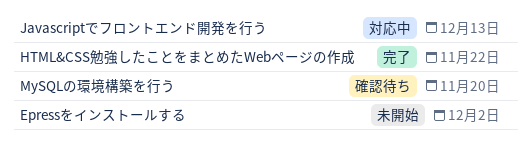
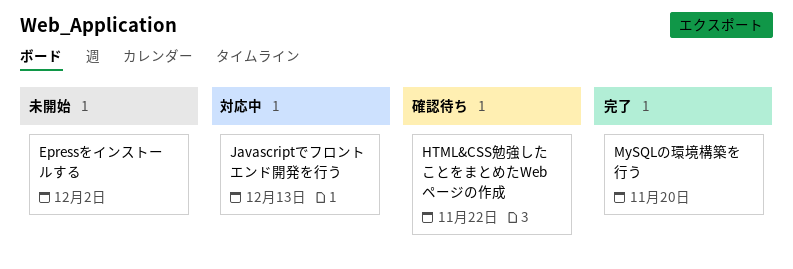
HTML&CSS勉強したことをまとめたWebページの作成, status: 完了 -> 確認待ち
MySQLの環境構築を行う, status: 確認待ち -> 完了

